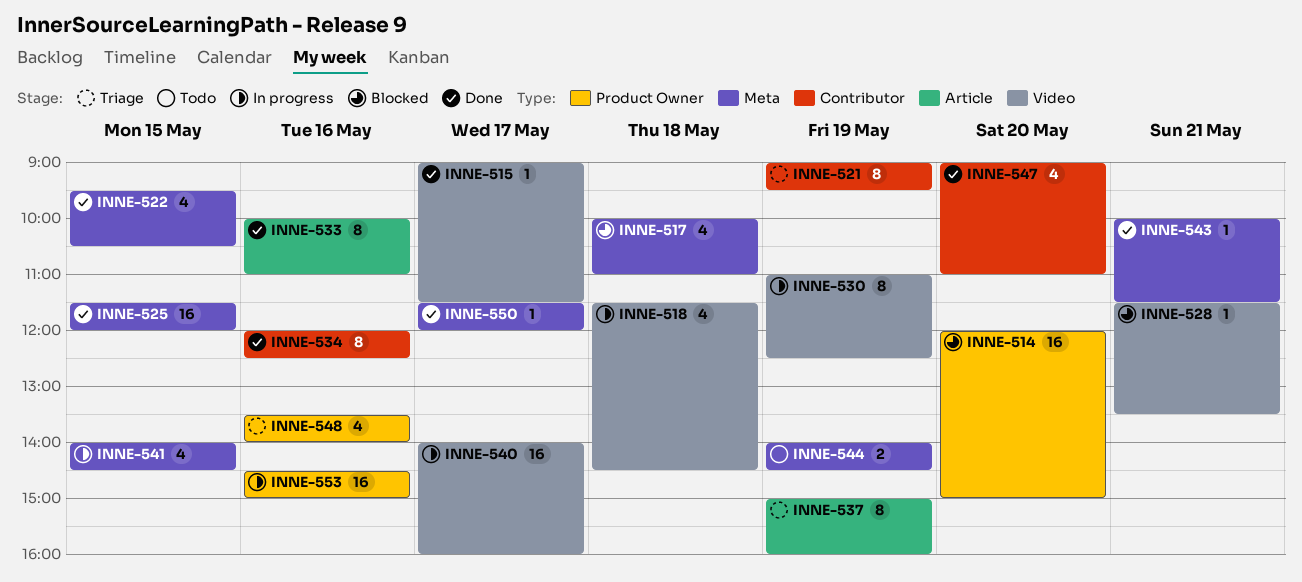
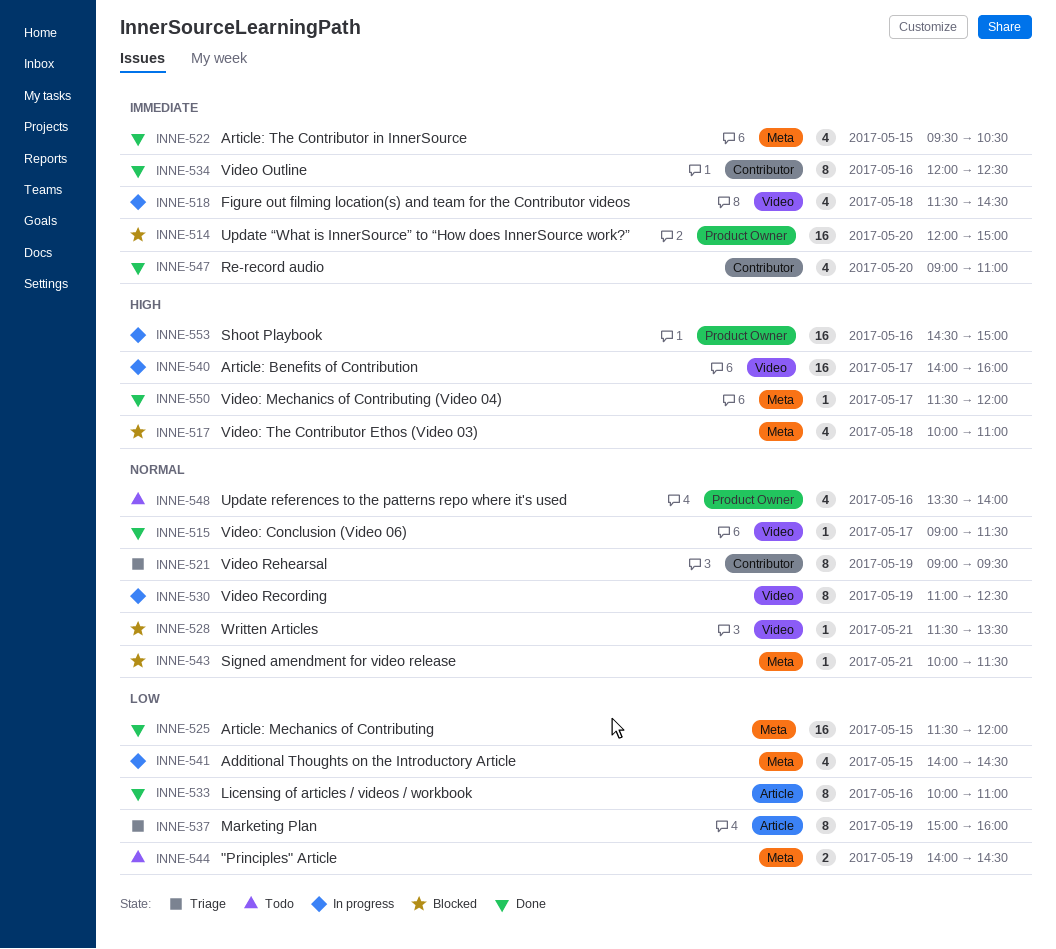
INNE-543, status: Done -> Blocked
INNE-548, status: Triage -> Todo

